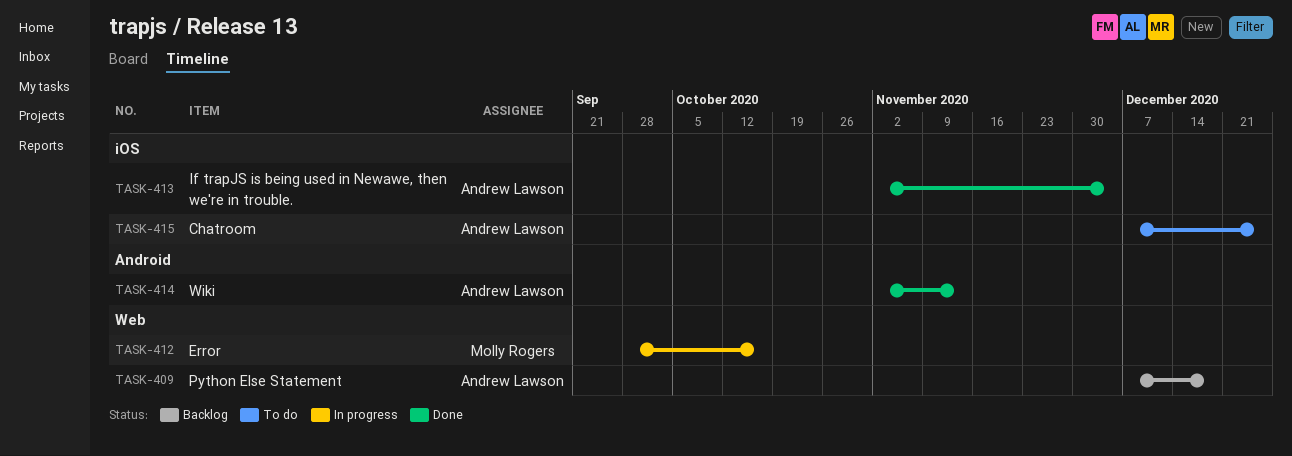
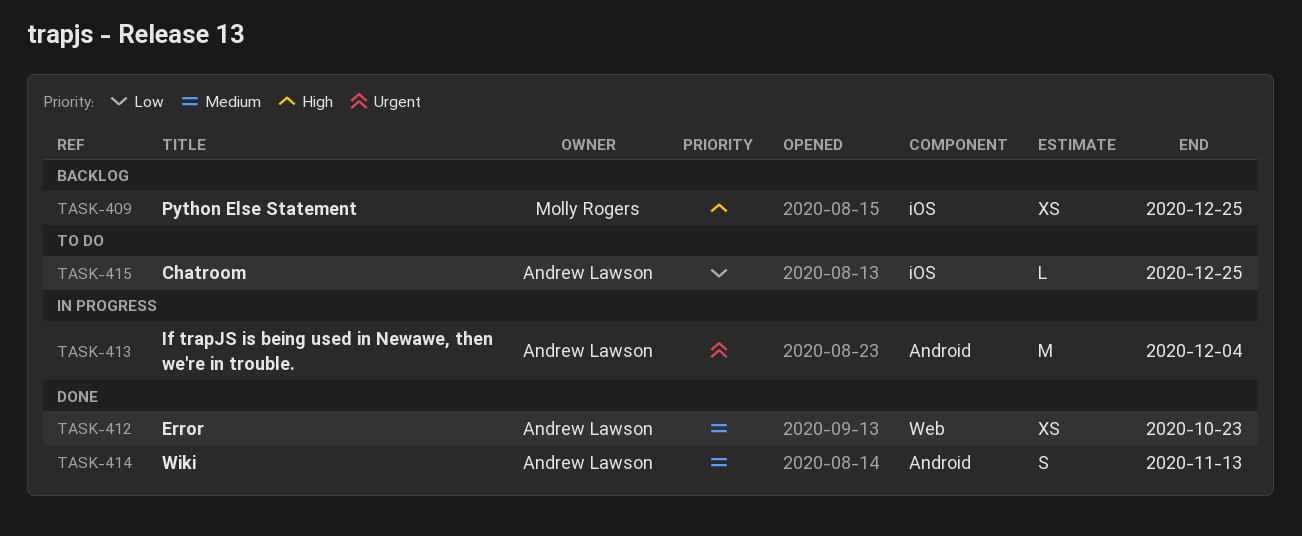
TASK-409, owner: Andrew Lawson -> Molly Rogers
TASK-409, label: Web -> iOS
TASK-409, due: Dec 18 -> Dec 25
TASK-412, status: In progress -> Done
TASK-412, owner: Molly Rogers -> Andrew Lawson
TASK-412, due: Oct 16 -> Oct 23
TASK-413, status: Done -> In progress
TASK-413, label: iOS -> Android

